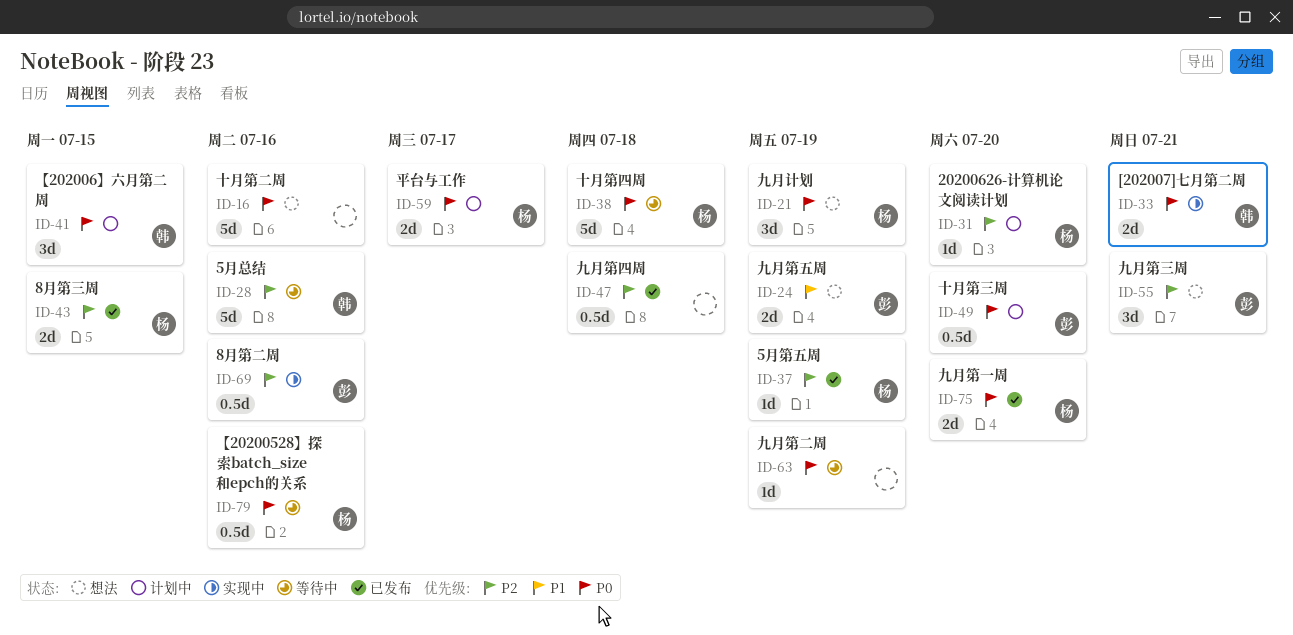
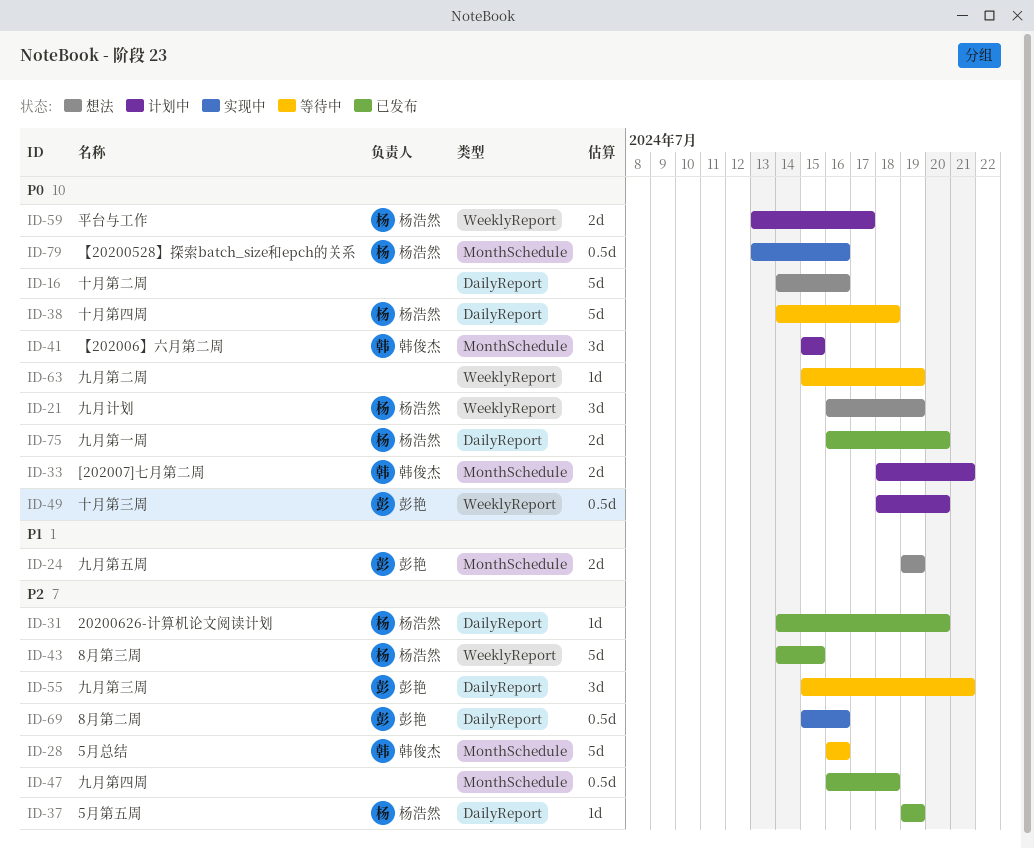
ID-31, status: 计划中 -> 已发布
ID-33, status: 实现中 -> 计划中
ID-43, estimate: 2d -> 5d
ID-55, status: 想法 -> 等待中
ID-79, status: 等待中 -> 实现中

